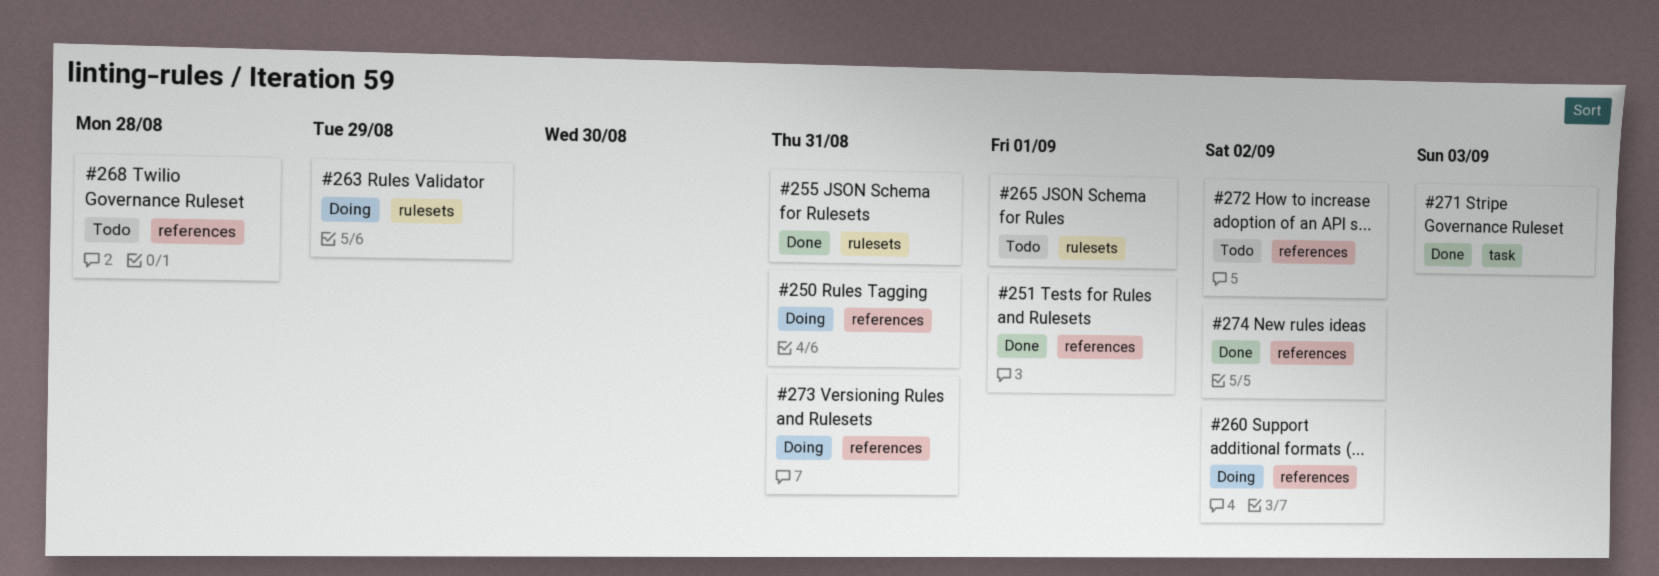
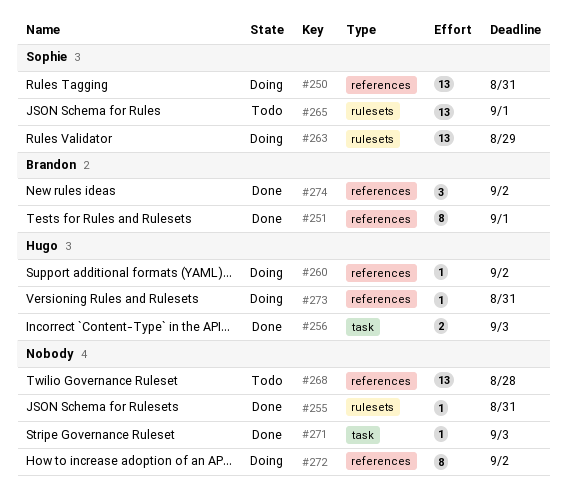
#256: none -> present
#272, status: Todo -> Doing

